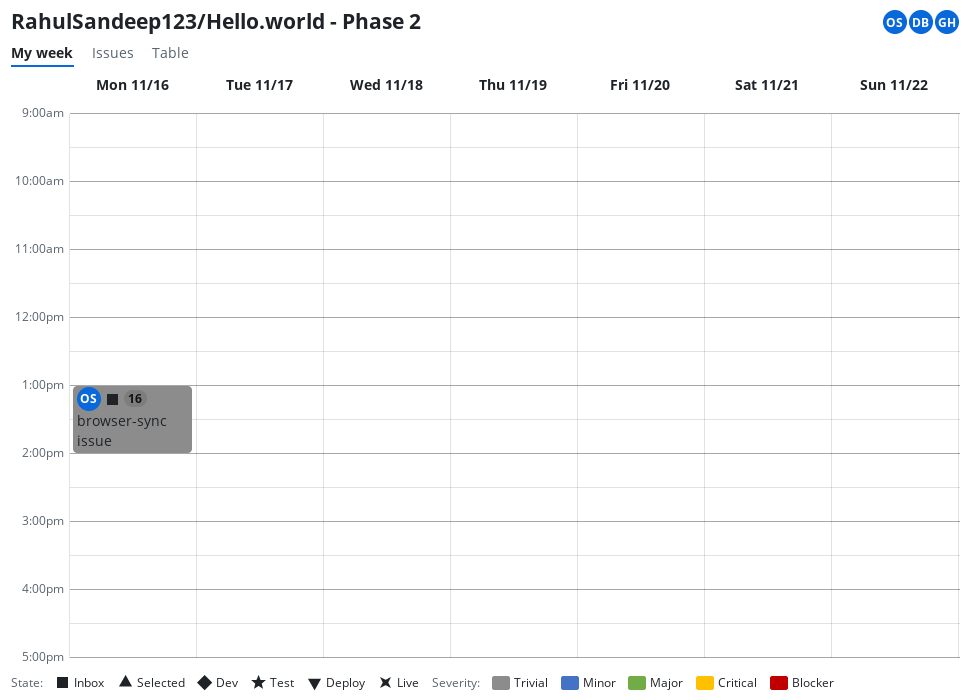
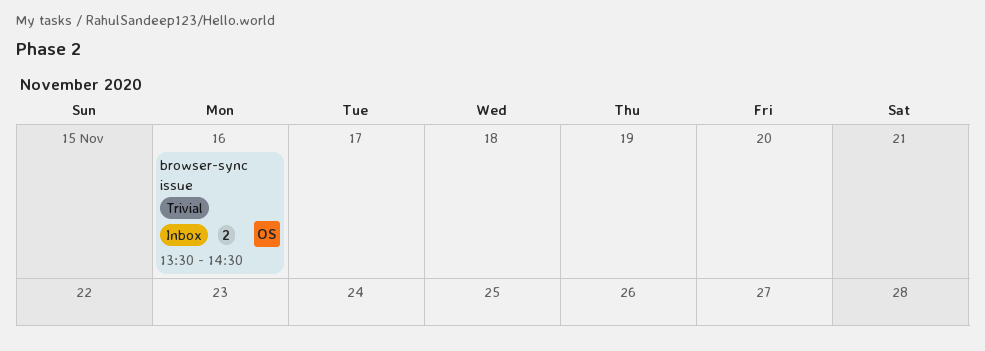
browser-sync issue, estimate: 16 -> 2
browser-sync issue, begins: 13:00 -> 13:30
browser-sync issue, ends: 14:00 -> 14:30

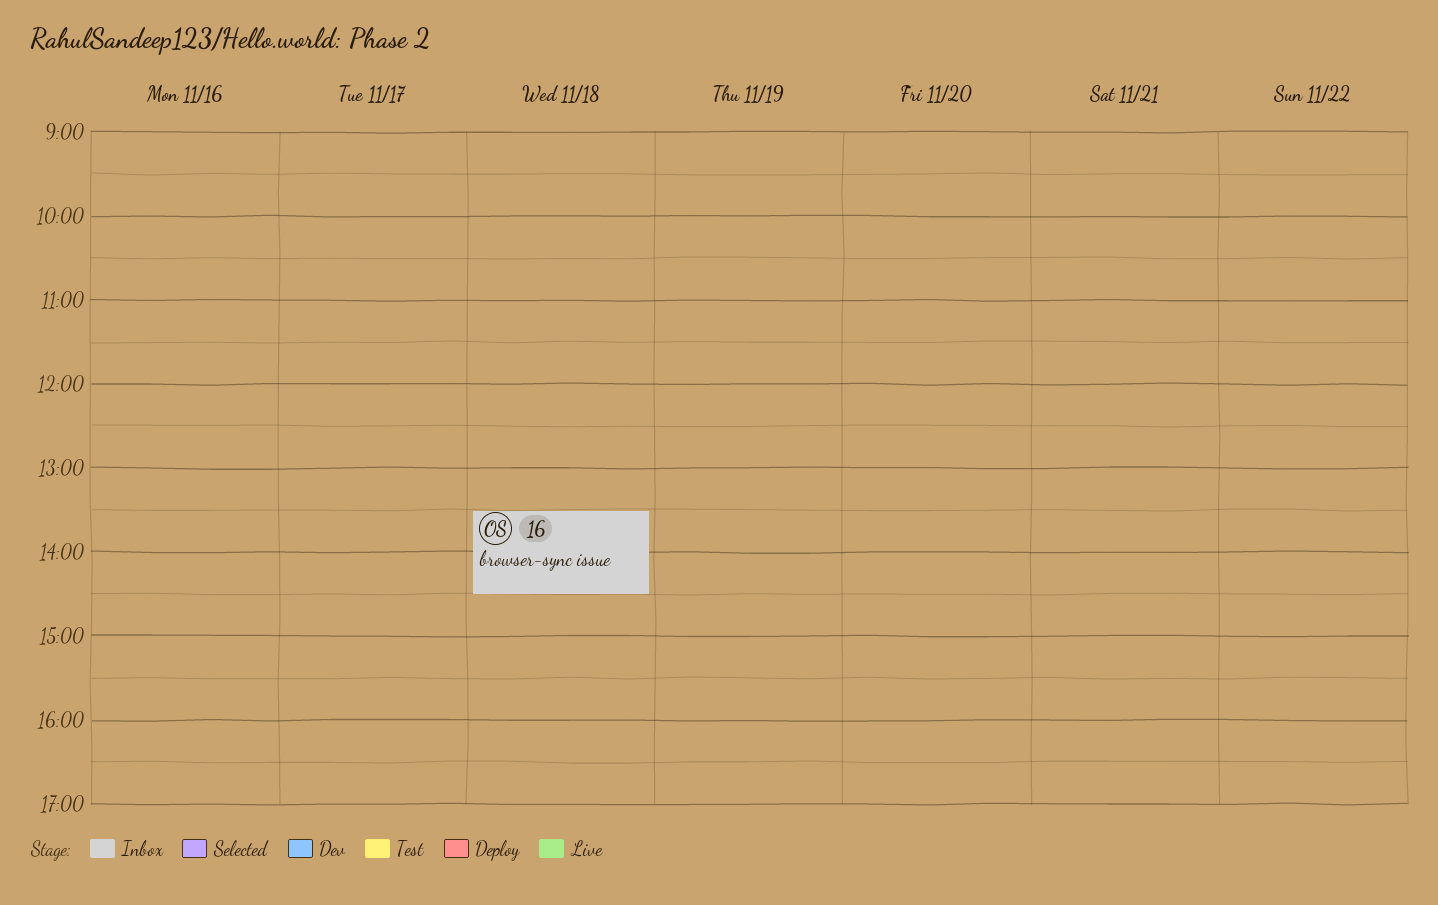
browser-sync issue, estimate: 2 -> 16
browser-sync issue, day: Nov 16 -> Nov 18

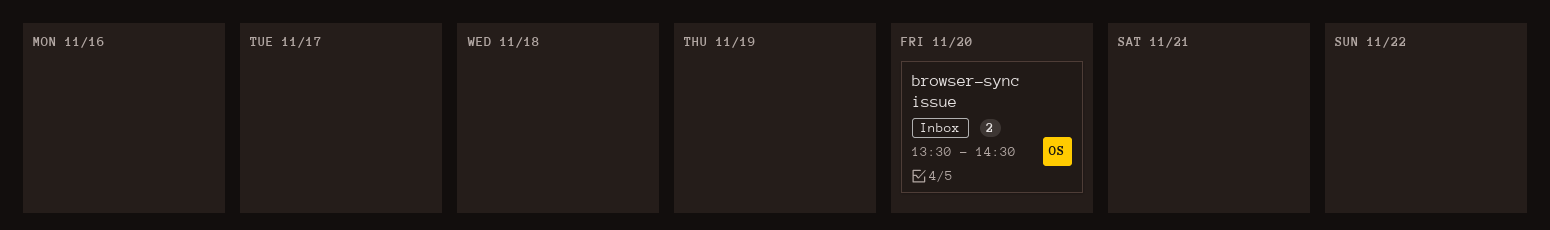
browser-sync issue, estimate: 16 -> 2
browser-sync issue, day: Nov 18 -> Nov 20

